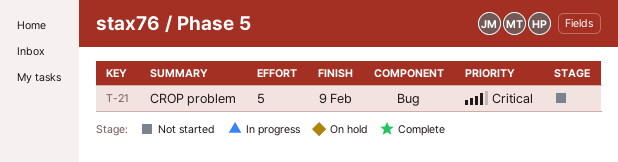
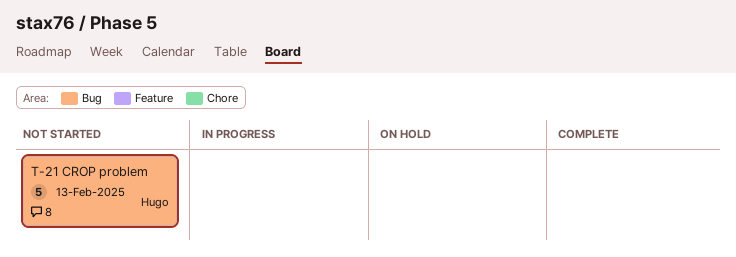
T-21, due: Feb 9 -> Feb 13

